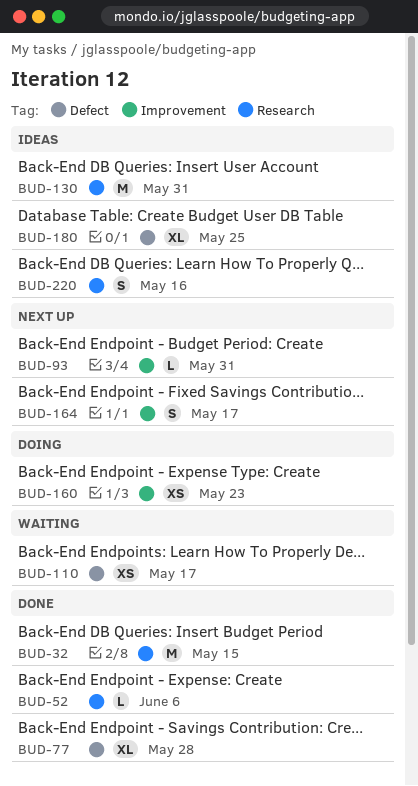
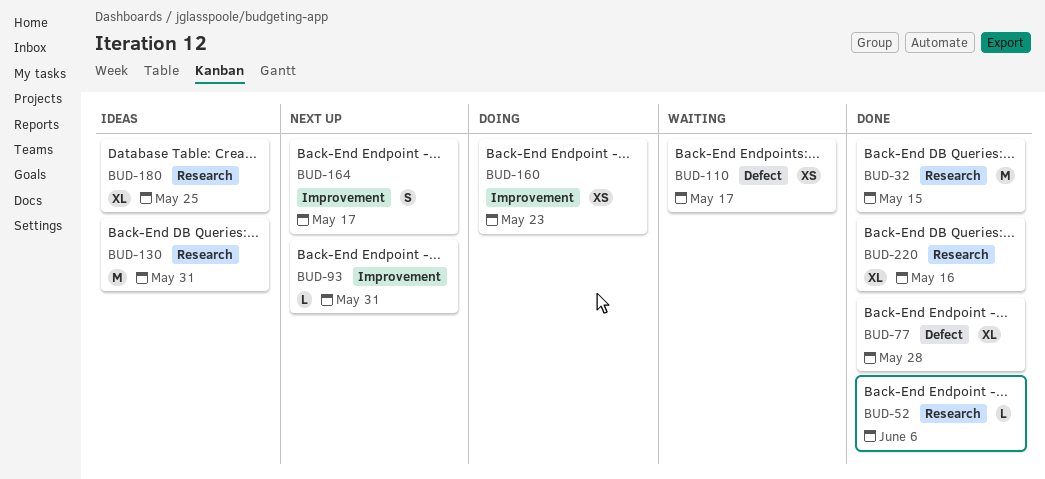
BUD-180, label: Defect -> Research
BUD-220, status: Ideas -> Done
BUD-220, estimate: S -> XL

